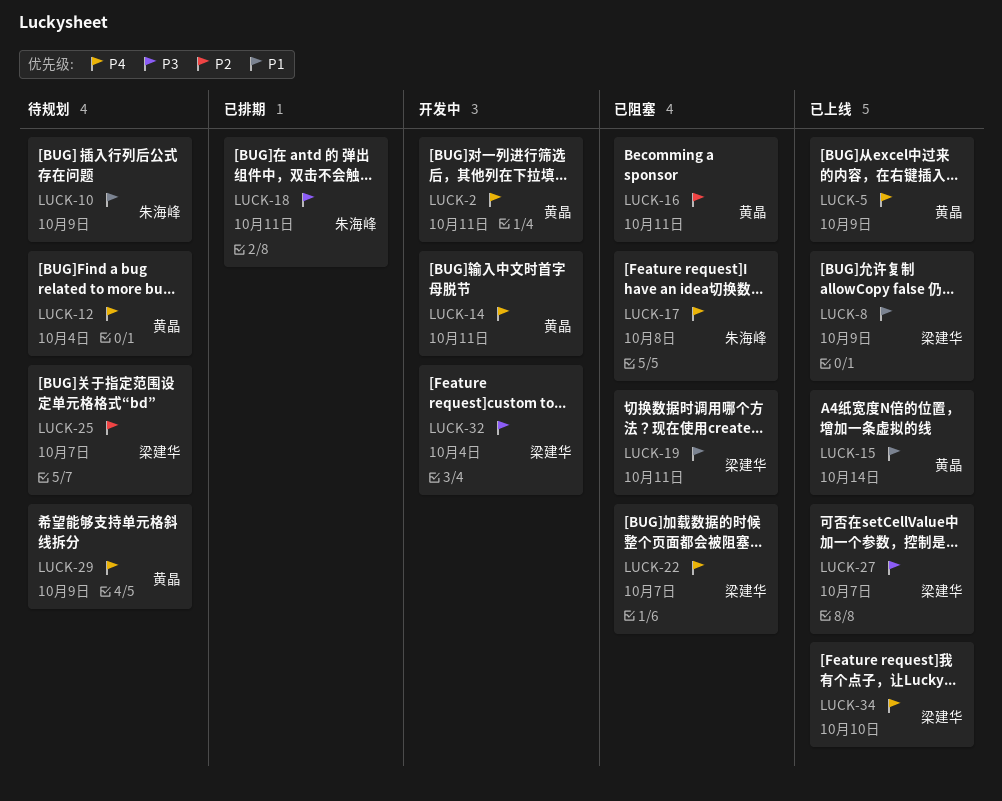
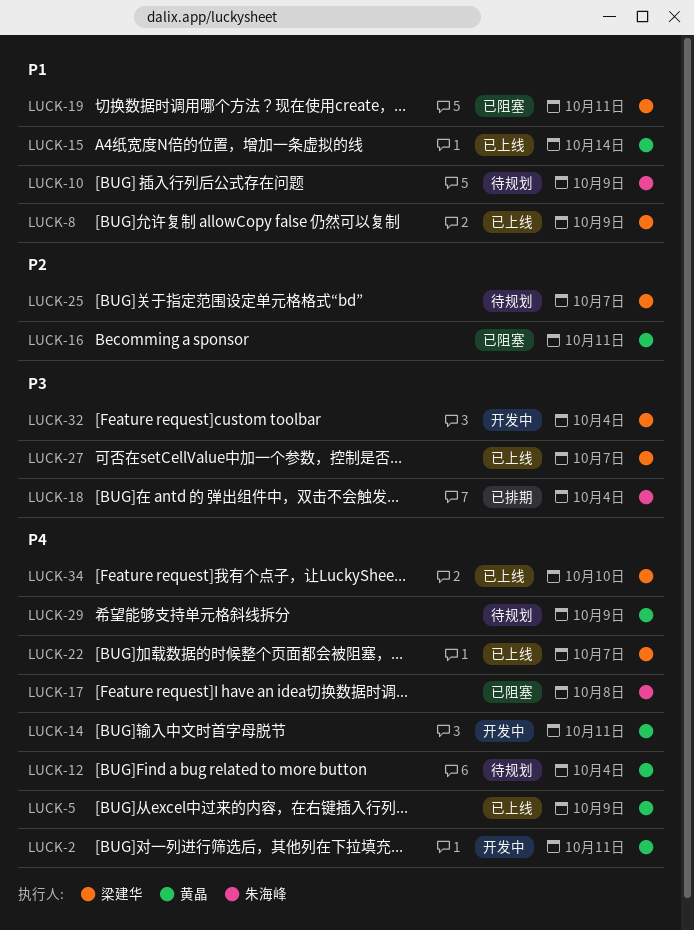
LUCK-18, due: Oct 11 -> Oct 4
LUCK-22, status: 已阻塞 -> 已上线

